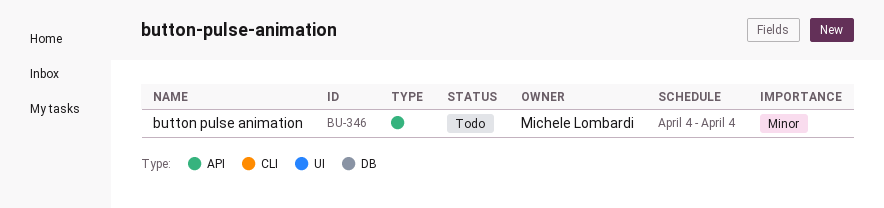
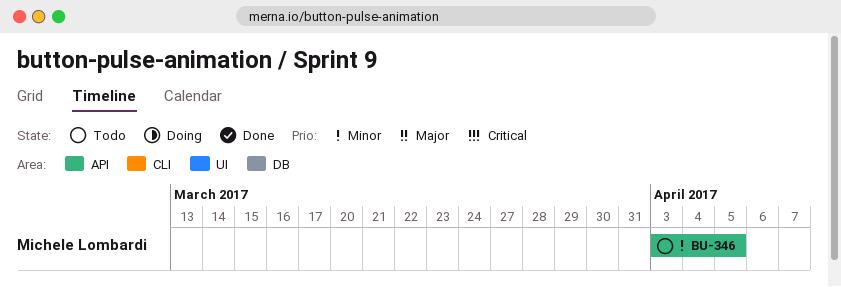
BU-346, start: Apr 4 -> Apr 3
BU-346, due: Apr 4 -> Apr 5

